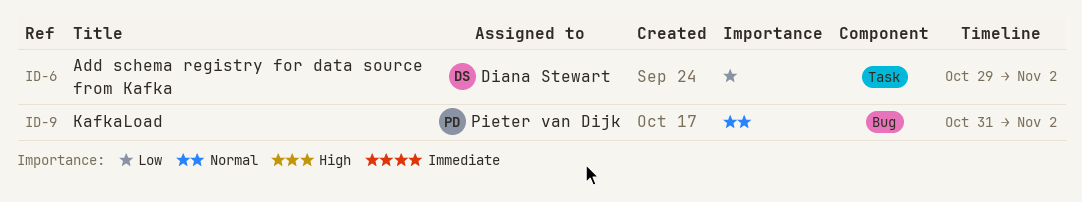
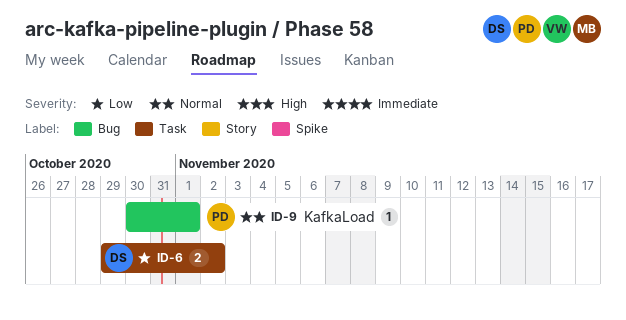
ID-9, start: Oct 31 -> Oct 30
ID-9, due: Nov 2 -> Nov 1

